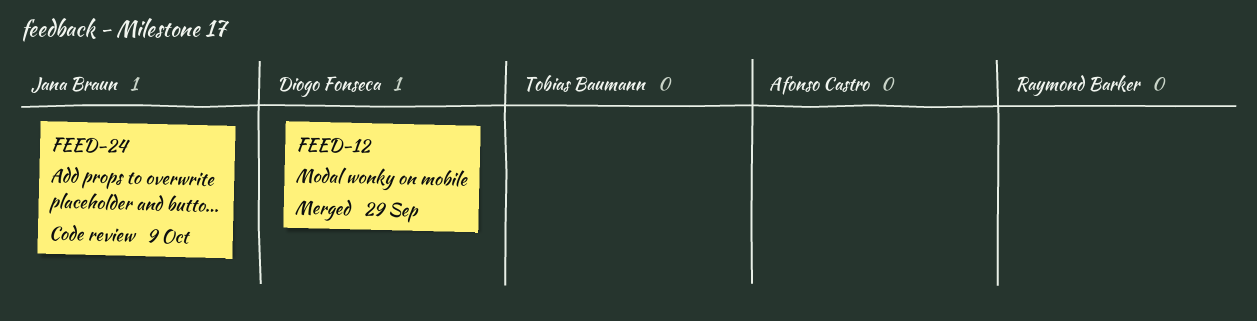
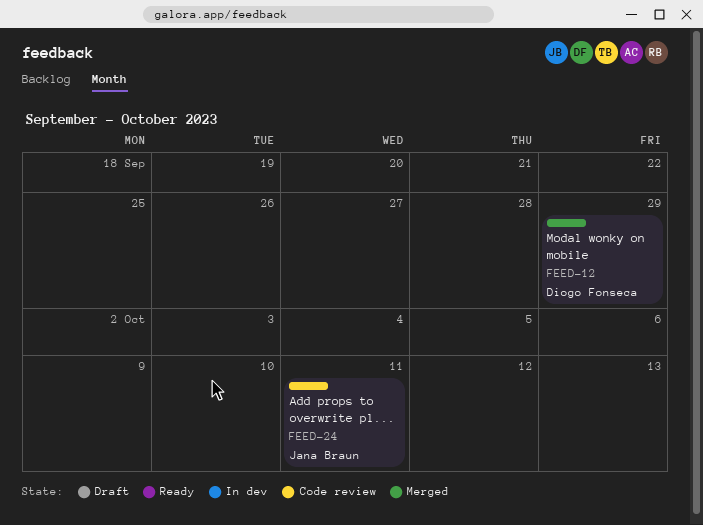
FEED-24, due: Oct 9 -> Oct 11

